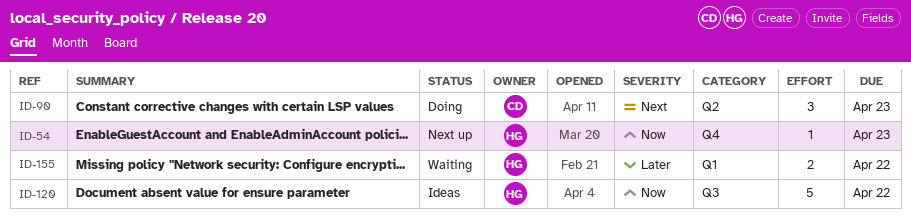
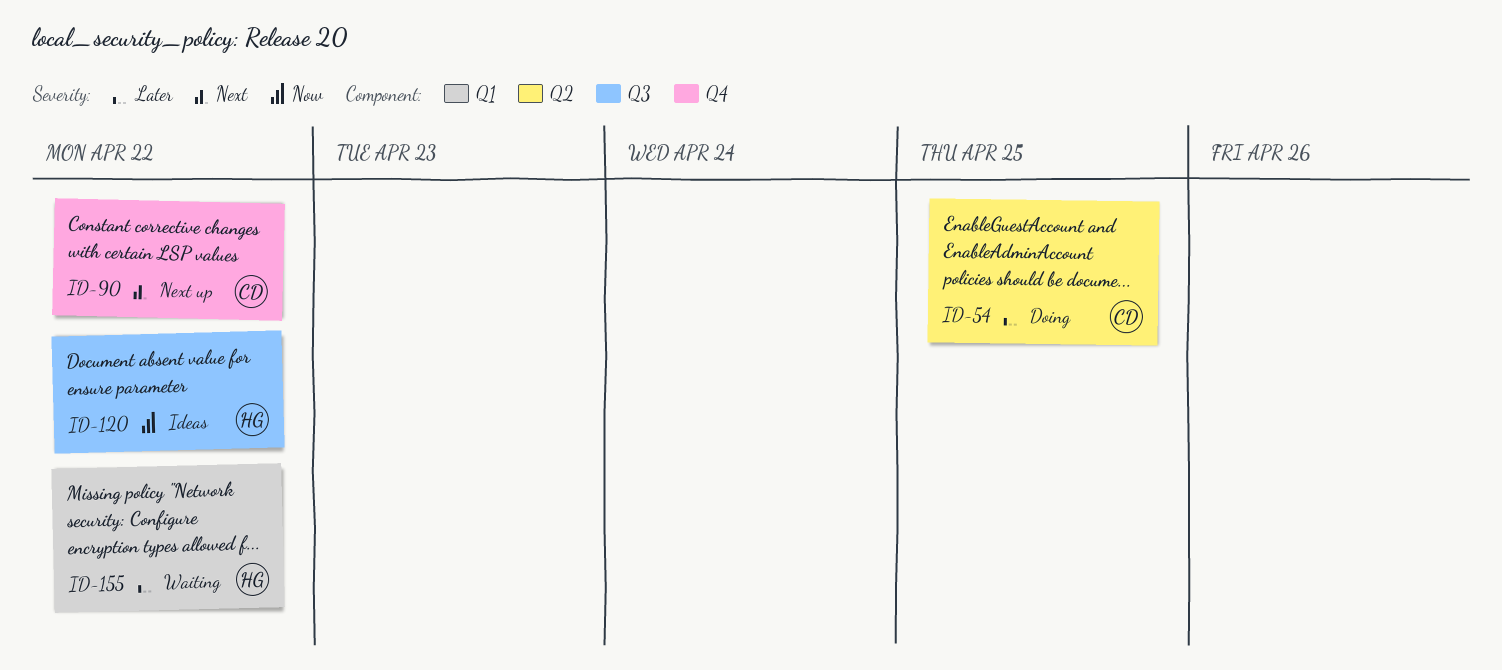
ID-54, status: Next up -> Doing
ID-54, owner: HG -> CD
ID-54, priority: Now -> Later
ID-54, label: Q4 -> Q2
ID-54, due: Apr 23 -> Apr 25
ID-90, status: Doing -> Next up
ID-90, label: Q2 -> Q4
ID-90, due: Apr 23 -> Apr 22

